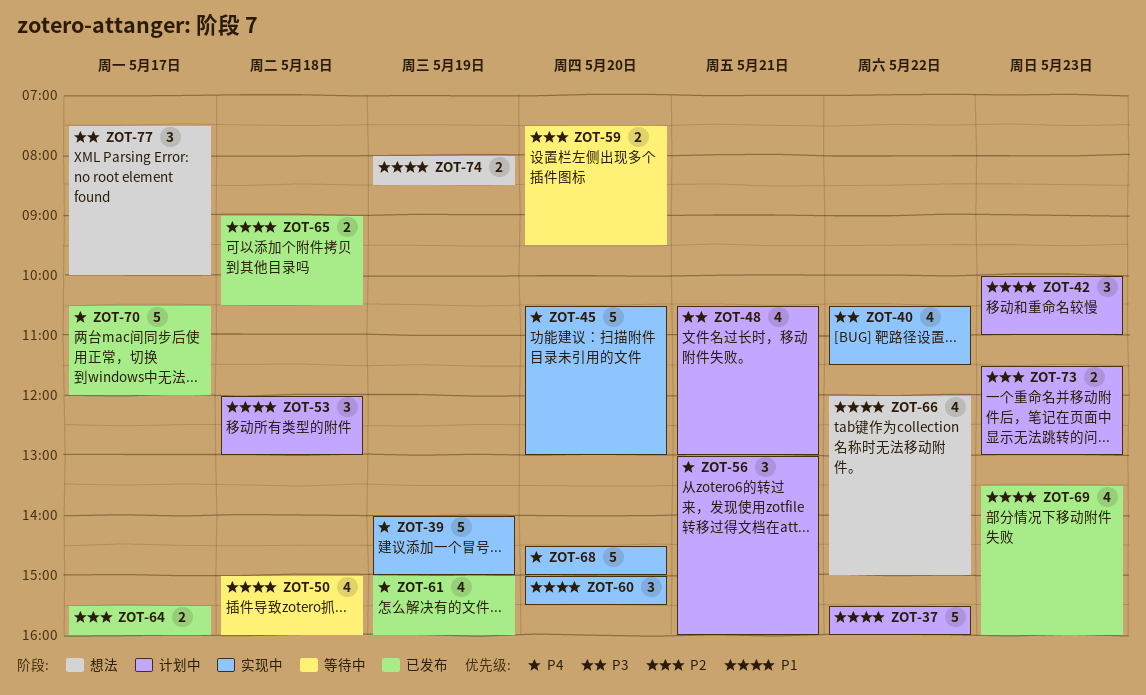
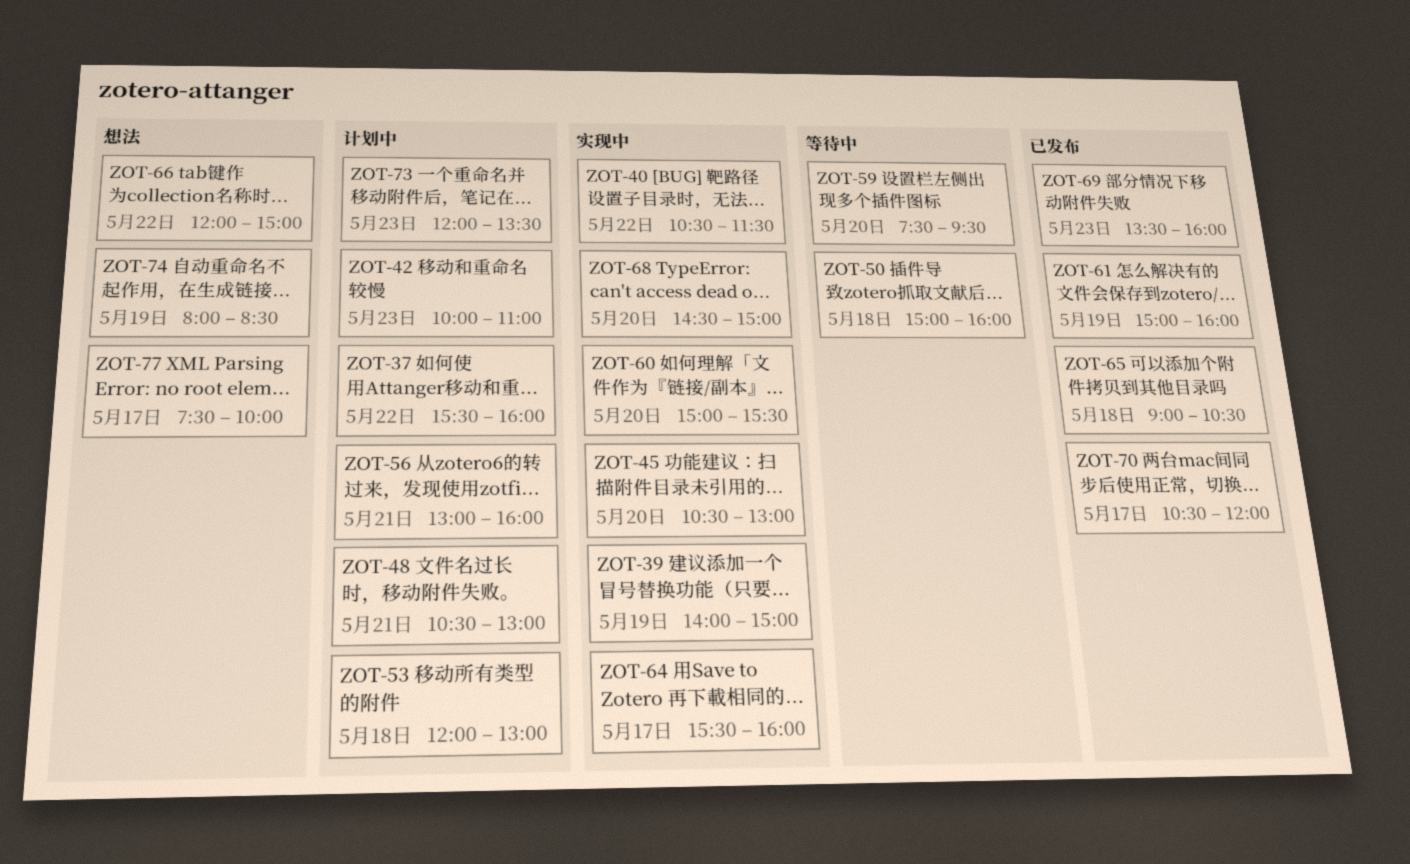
ZOT-64, status: 已发布 -> 实现中
ZOT-73, begins: 11:30 -> 12:00
ZOT-73, ends: 13:00 -> 13:30

